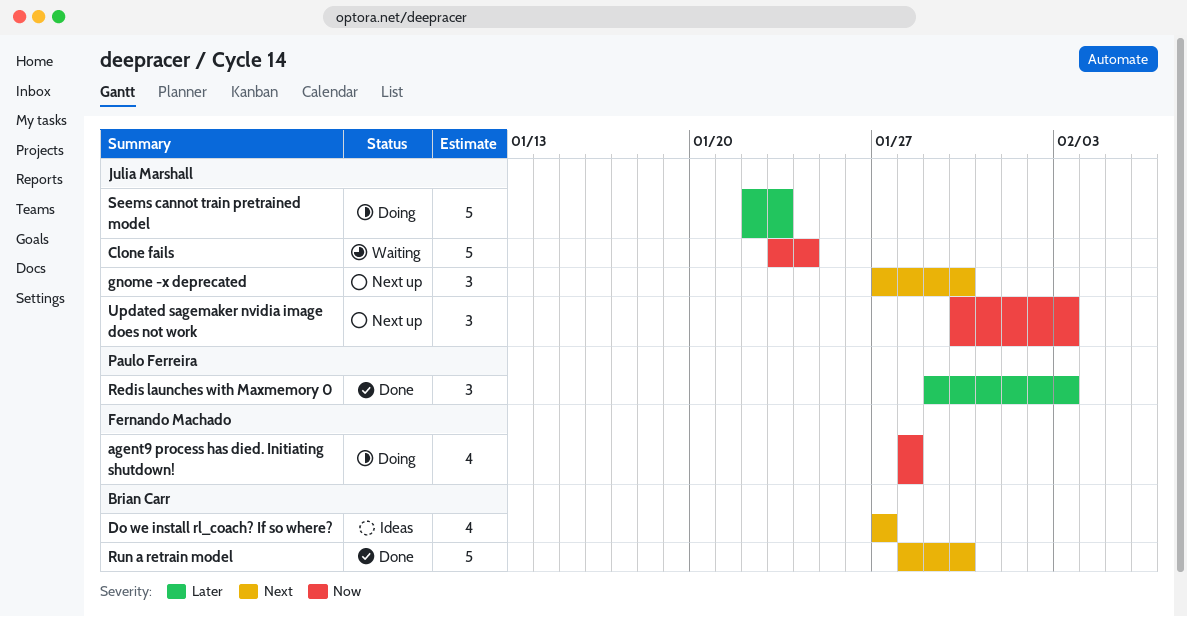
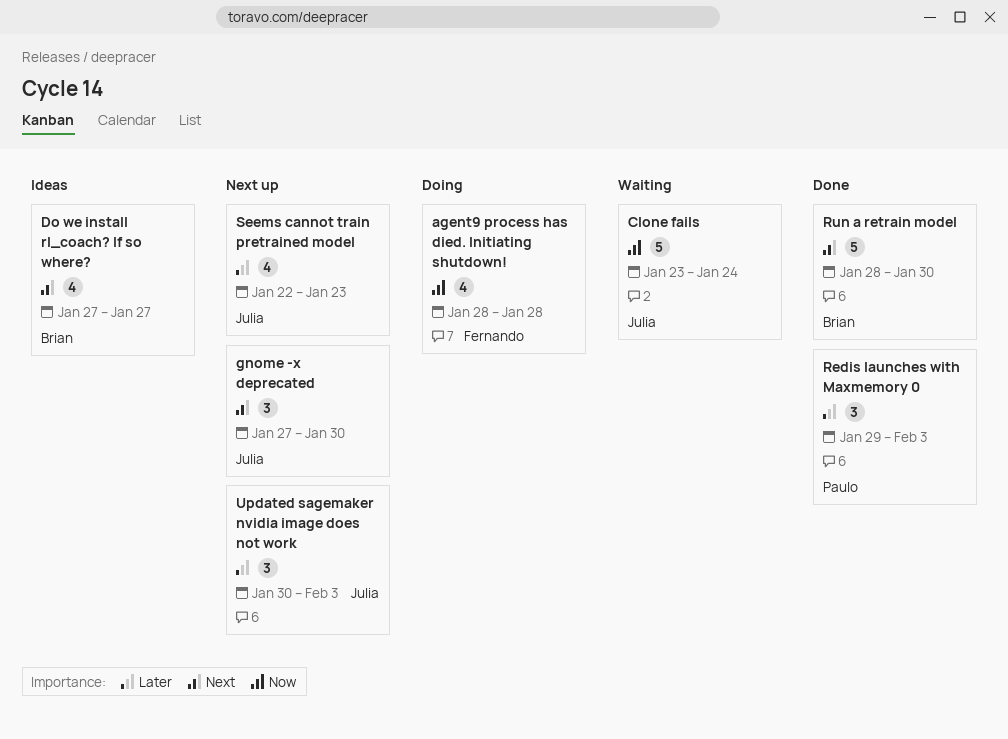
Seems cannot train pretrained model, status: Doing -> Next up
Seems cannot train pretrained model, estimate: 5 -> 4
Updated sagemaker nvidia image does not work, priority: Now -> Later

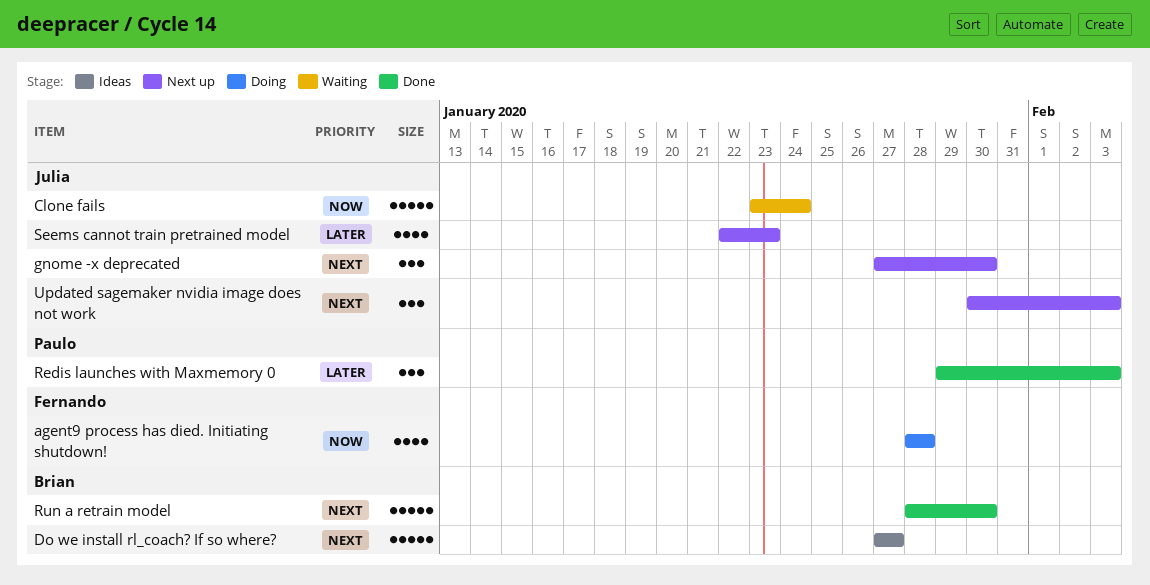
Do we install rl_coach? If so where?, estimate: 4 -> 5
Updated sagemaker nvidia image does not work, priority: Later -> Next

